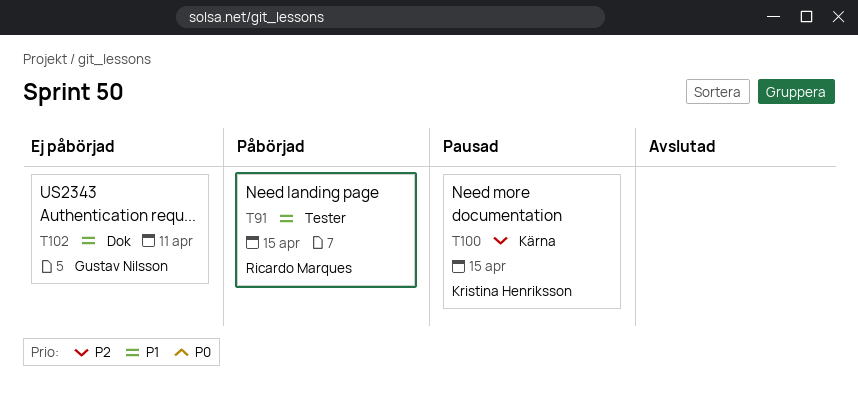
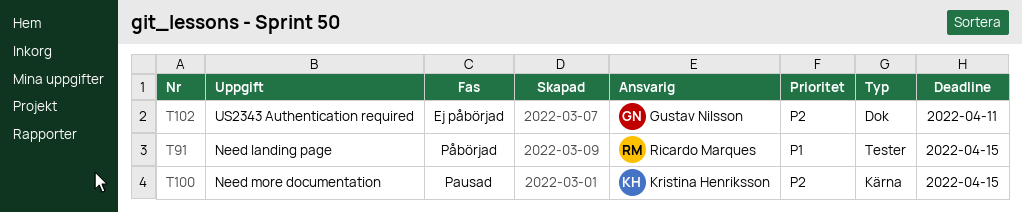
T102, priority: P1 -> P2

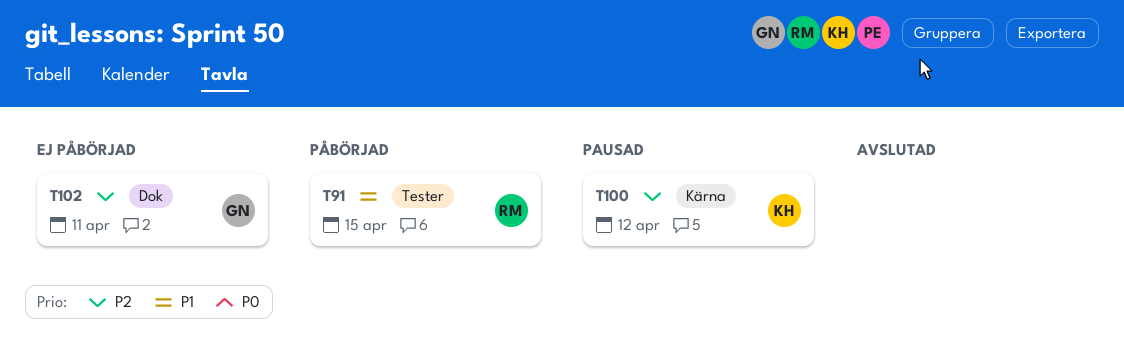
T100, due: Apr 15 -> Apr 12

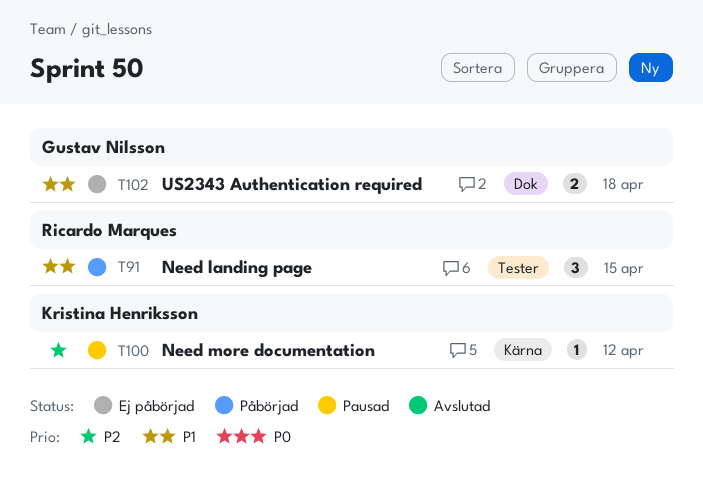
T102, priority: P2 -> P1
T102, due: Apr 11 -> Apr 18

